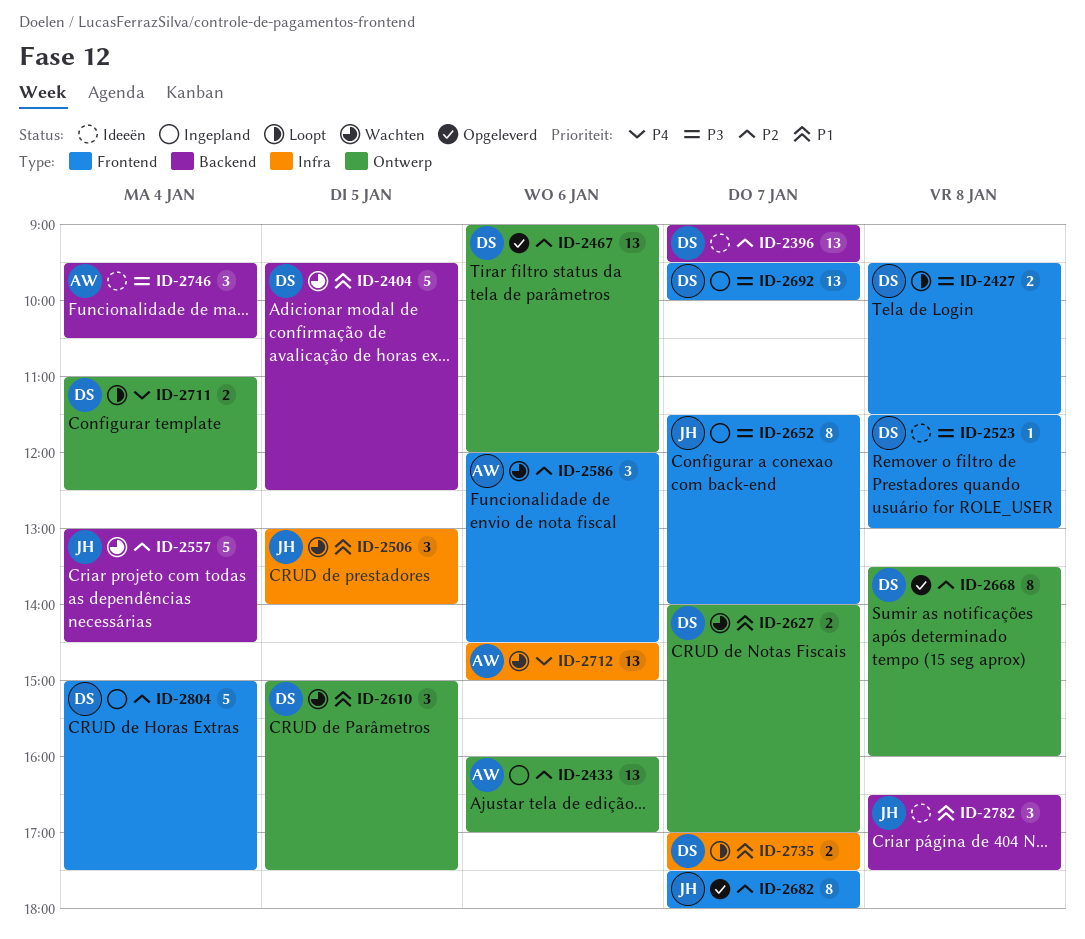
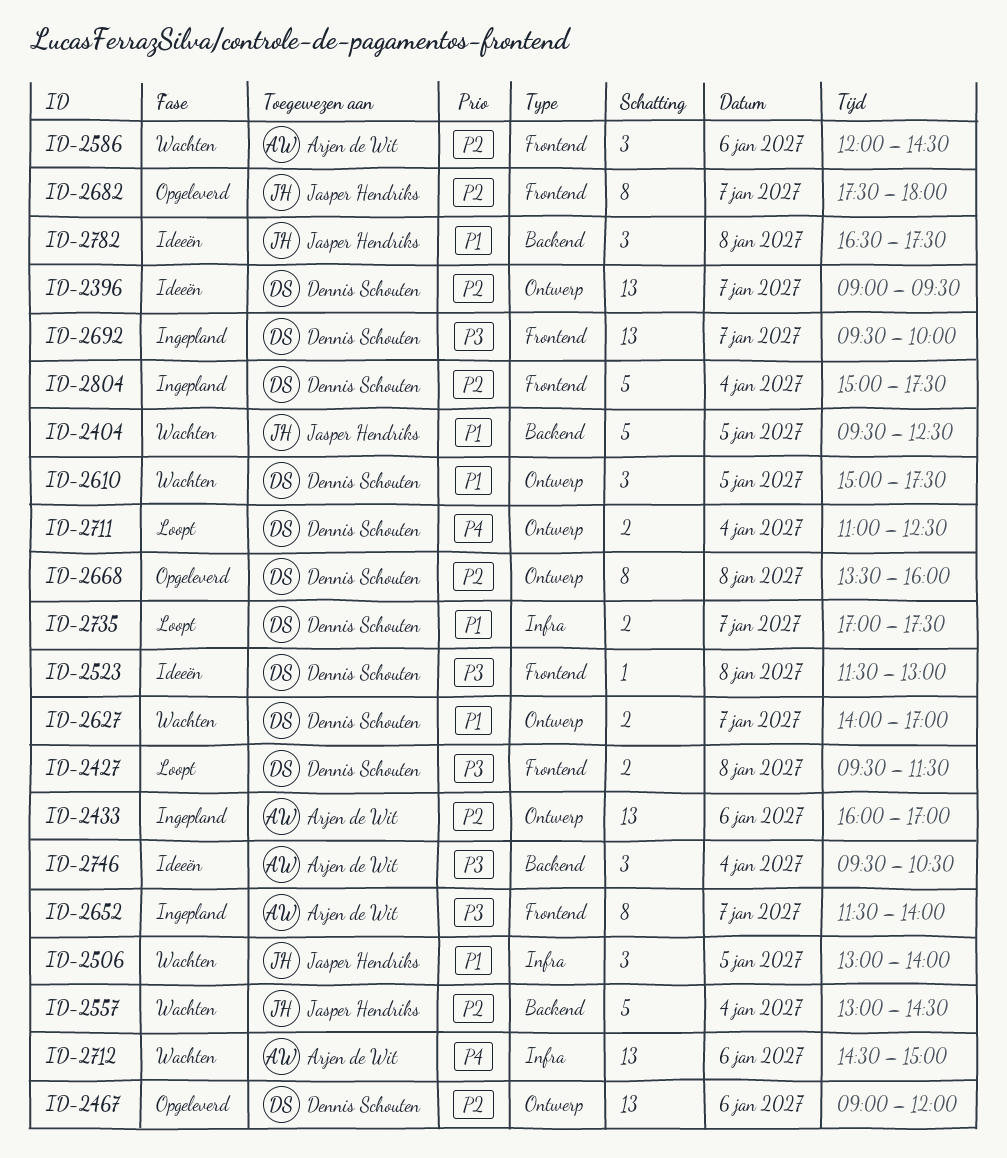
ID-2396, label: Backend -> Ontwerp
ID-2404, owner: Dennis Schouten -> Jasper Hendriks
ID-2652, owner: Jasper Hendriks -> Arjen de Wit

